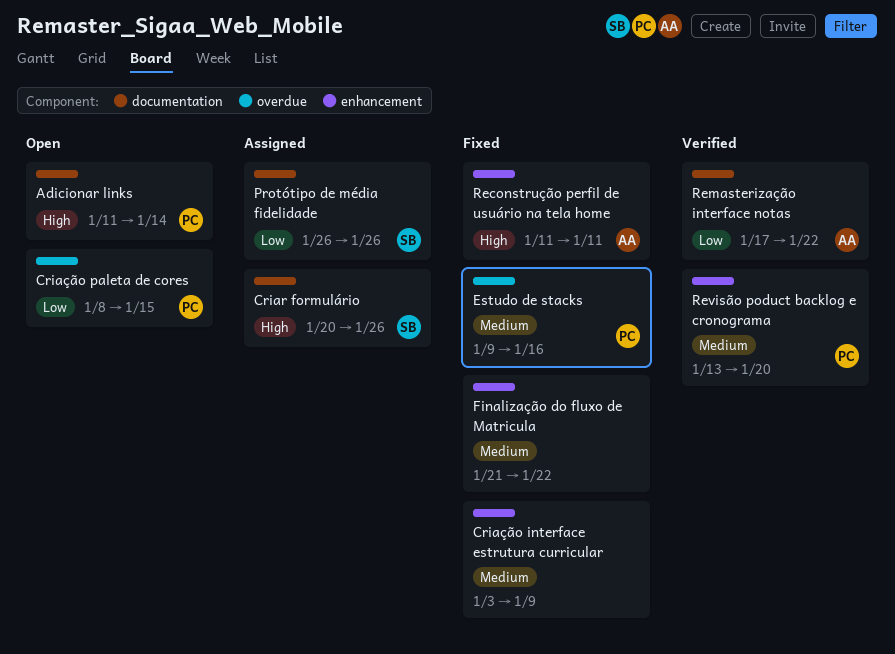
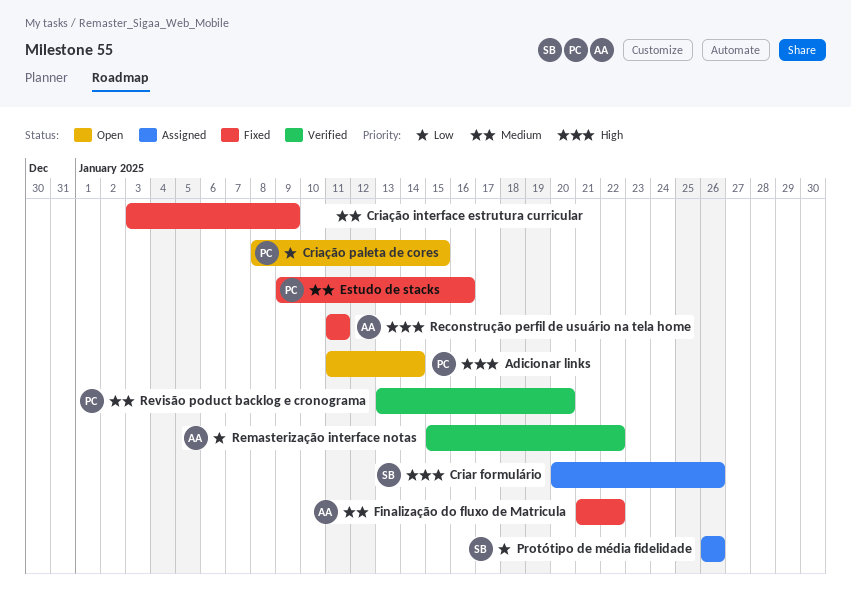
Finalização do fluxo de Matricula, owner: none -> AA
Remasterização interface notas, start: Jan 17 -> Jan 15

